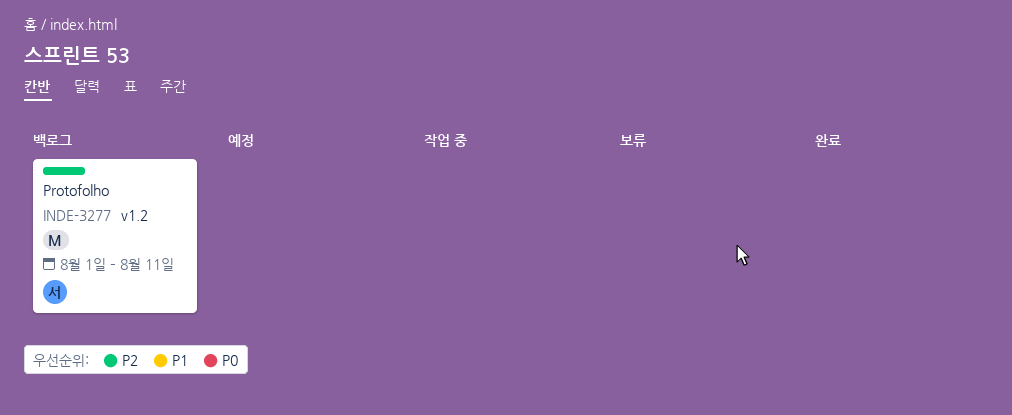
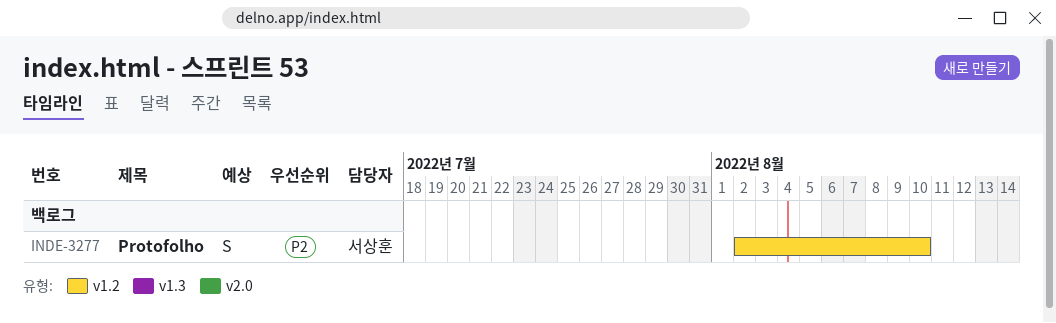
INDE-3277, estimate: M -> S
INDE-3277, start: Aug 1 -> Aug 2
INDE-3277, due: Aug 11 -> Aug 10

